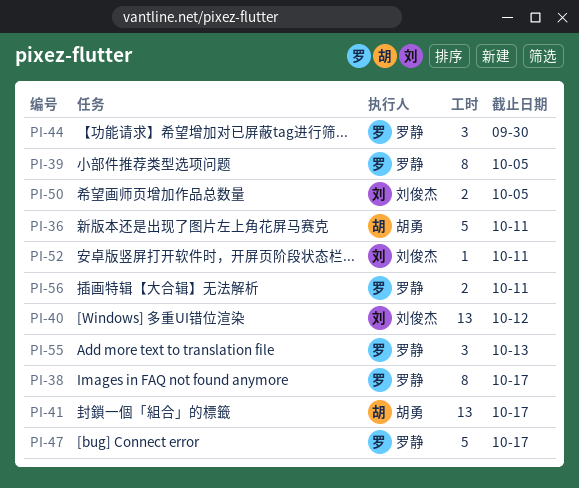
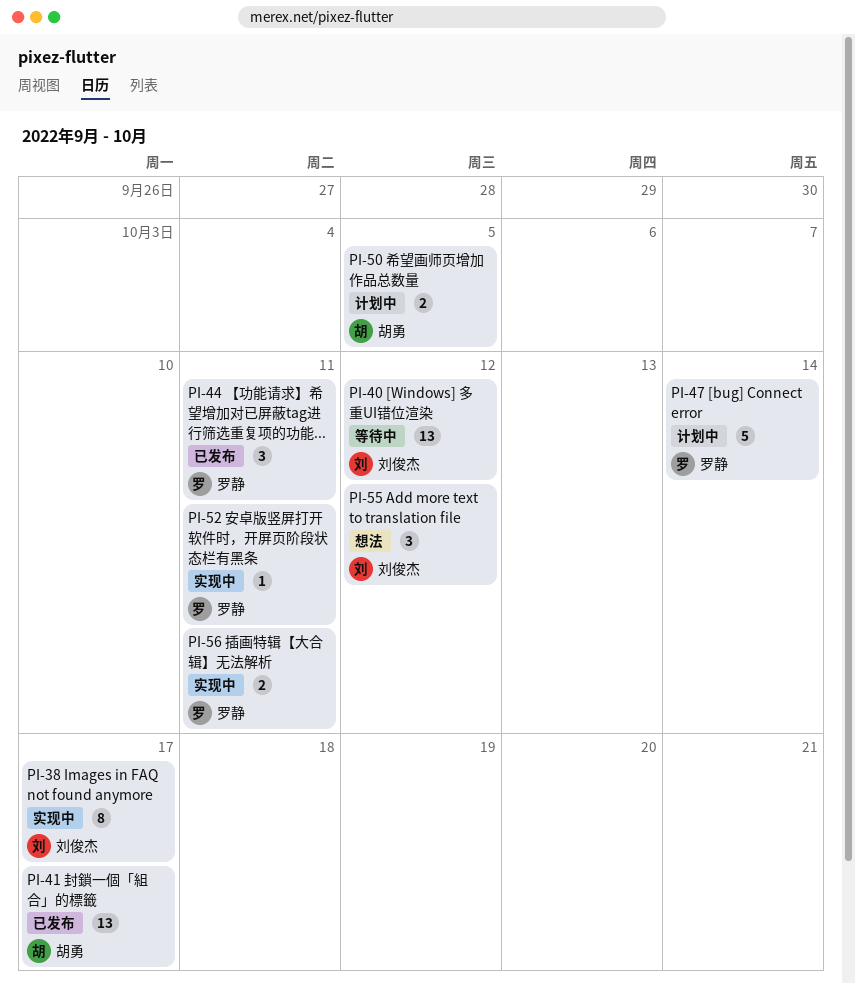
PI-36: present -> none
PI-38, owner: 罗静 -> 刘俊杰
PI-39: present -> none
PI-44, due: Sep 30 -> Oct 11
PI-47, due: Oct 17 -> Oct 14
PI-50, owner: 刘俊杰 -> 胡勇
PI-52, owner: 刘俊杰 -> 罗静
PI-55, owner: 罗静 -> 刘俊杰
PI-55, due: Oct 13 -> Oct 12

